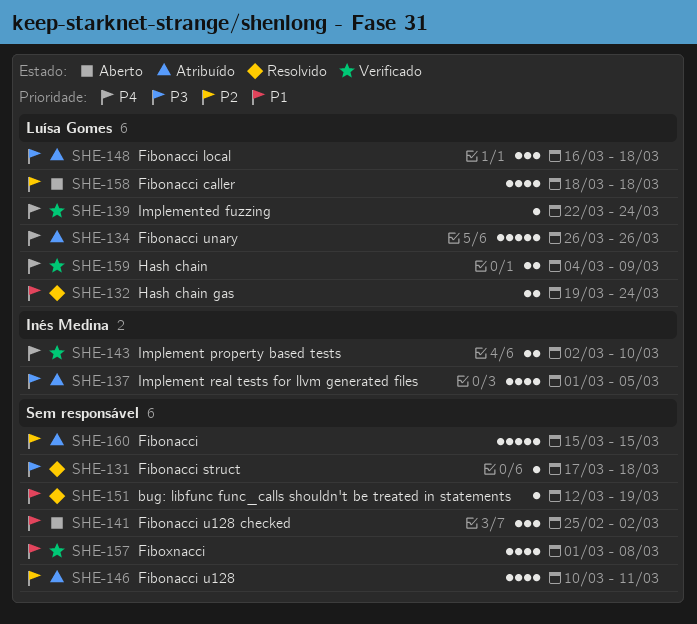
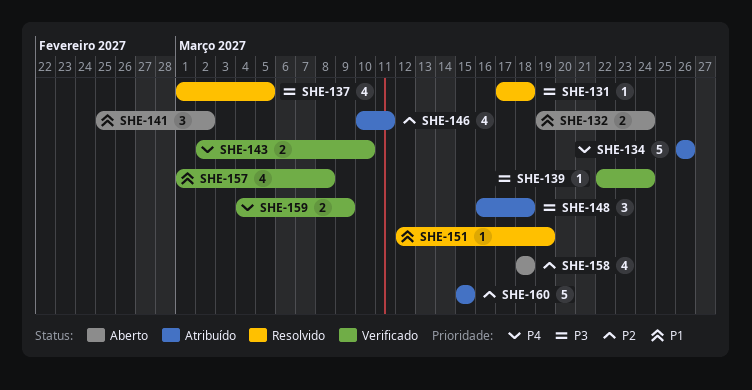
SHE-132, status: Resolvido -> Aberto
SHE-137, status: Atribuído -> Resolvido
SHE-139, priority: P4 -> P3

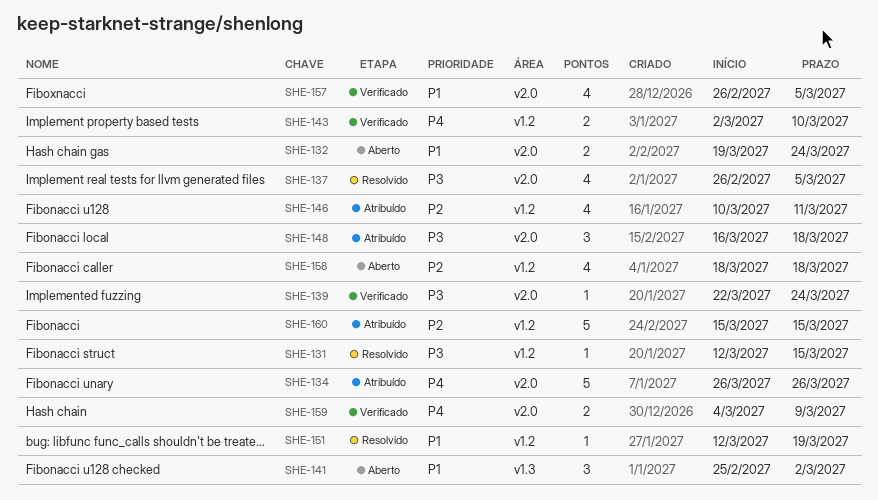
SHE-131, start: Mar 17 -> Mar 12
SHE-131, due: Mar 18 -> Mar 15
SHE-137, start: Mar 1 -> Feb 26
SHE-157, start: Mar 1 -> Feb 26
SHE-157, due: Mar 8 -> Mar 5

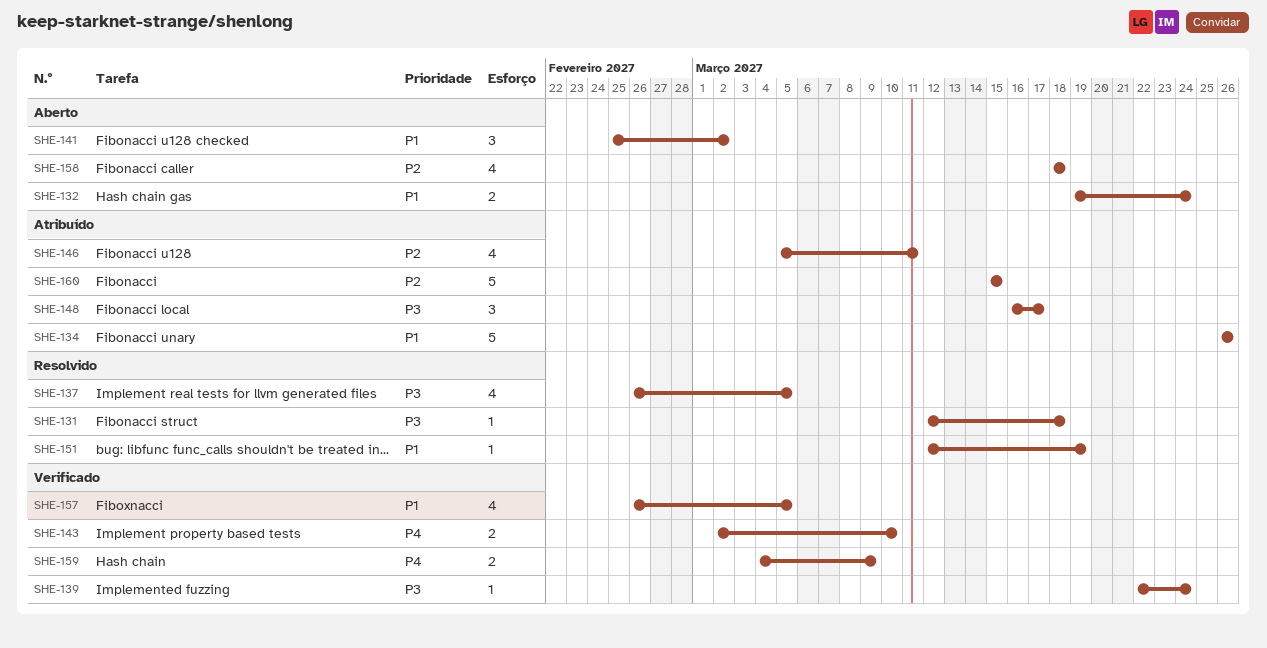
SHE-131, due: Mar 15 -> Mar 18
SHE-134, priority: P4 -> P1
SHE-146, start: Mar 10 -> Mar 5
SHE-148, due: Mar 18 -> Mar 17

